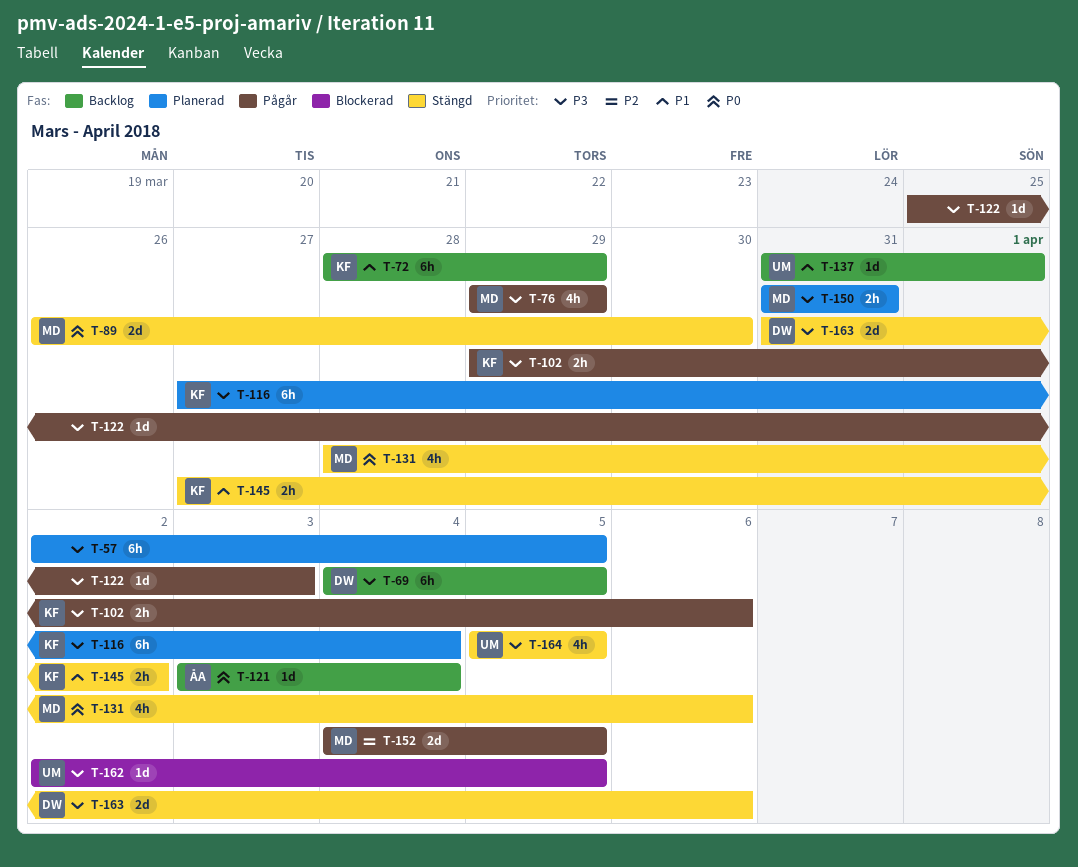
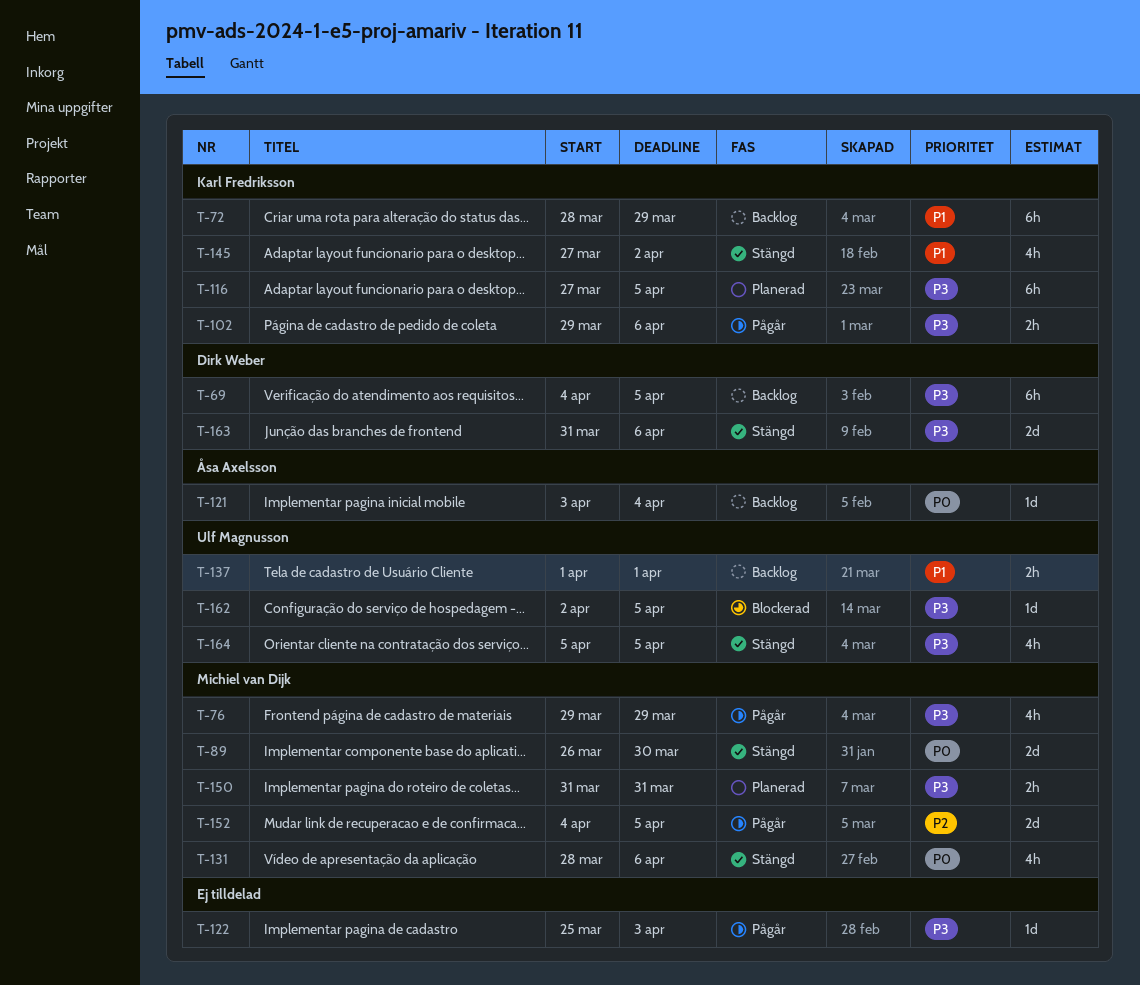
T-57: present -> none
T-116, due: Apr 4 -> Apr 5
T-137, estimate: 1d -> 2h
T-137, start: Mar 31 -> Apr 1
T-145, estimate: 2h -> 4h

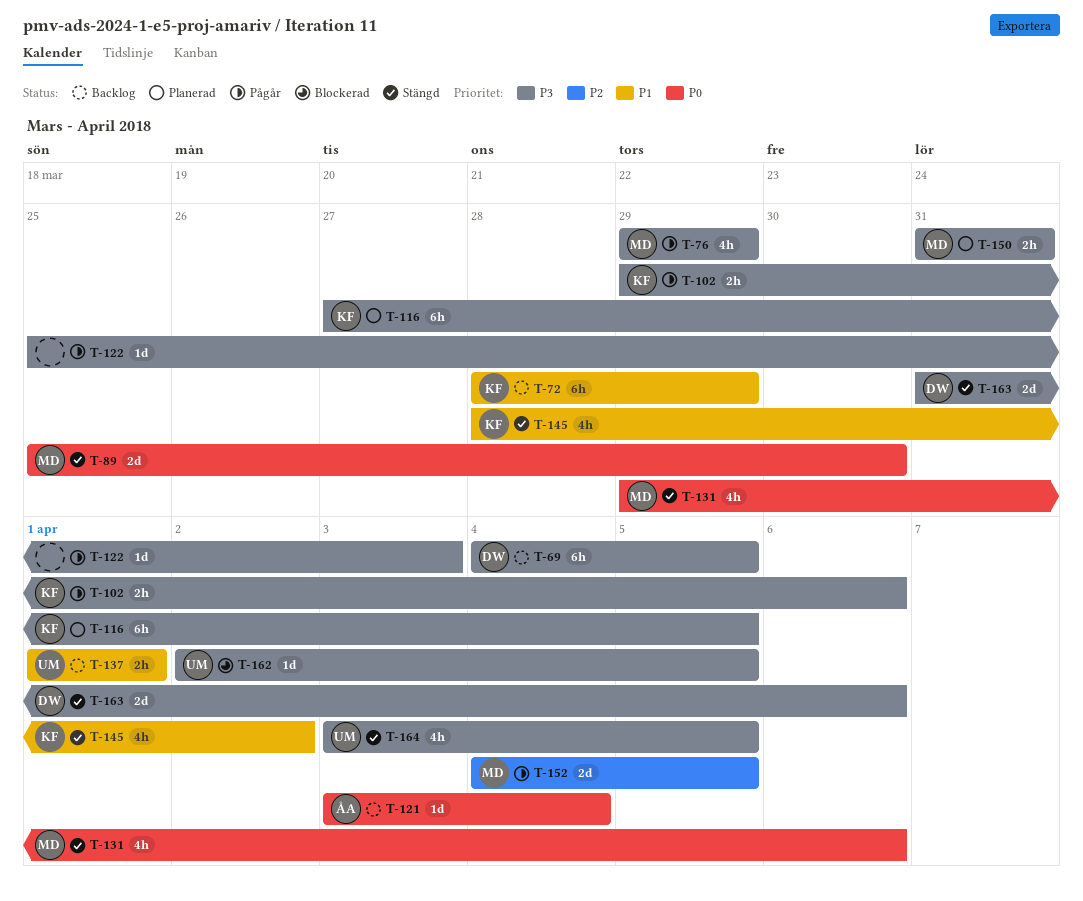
T-89, start: Mar 26 -> Mar 25
T-131, start: Mar 28 -> Mar 29
T-145, start: Mar 27 -> Mar 28
T-164, start: Apr 5 -> Apr 3

